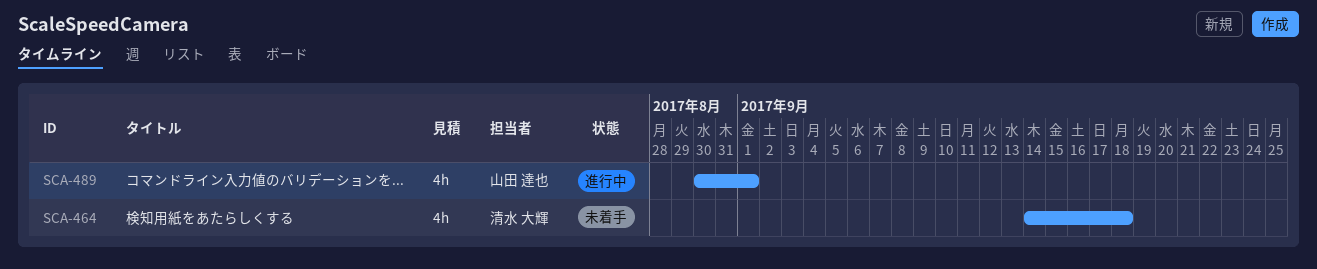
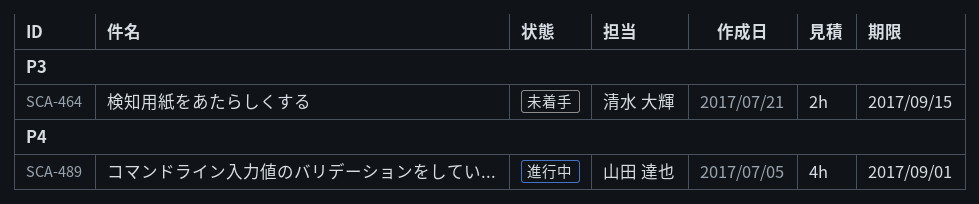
SCA-464, estimate: 4h -> 2h
SCA-464, due: Sep 18 -> Sep 15

